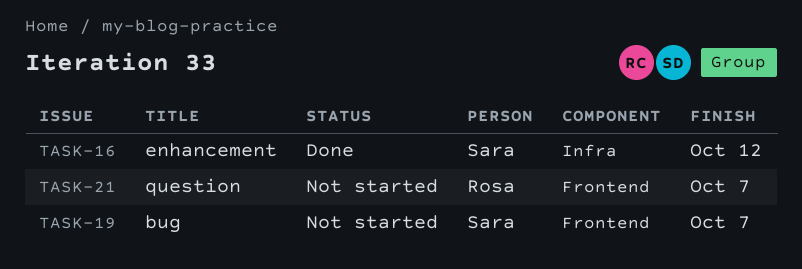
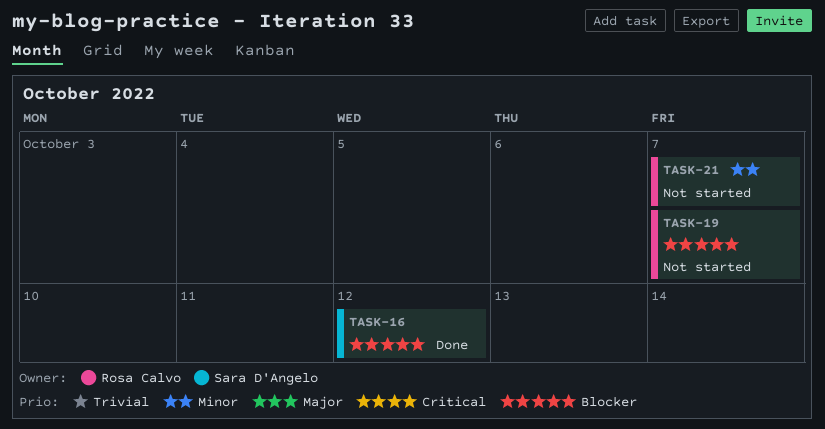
TASK-19, owner: Sara D'Angelo -> Rosa Calvo

